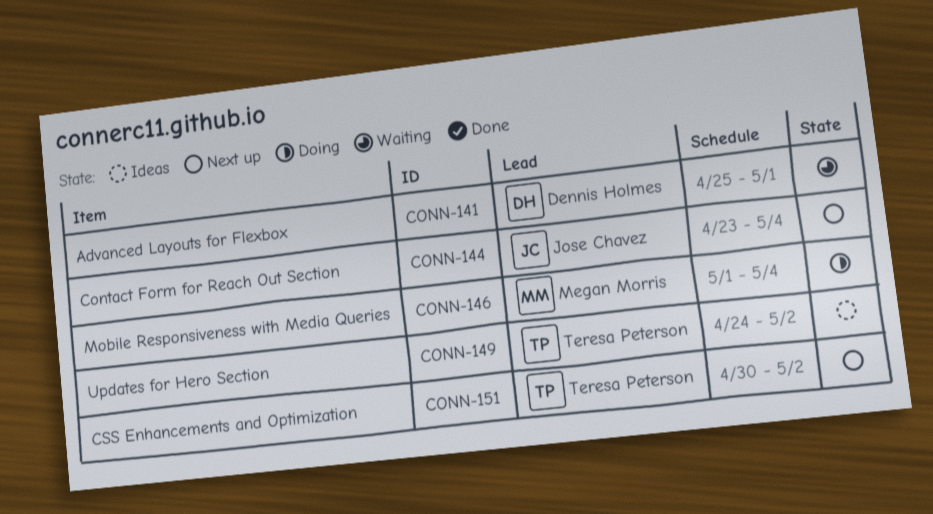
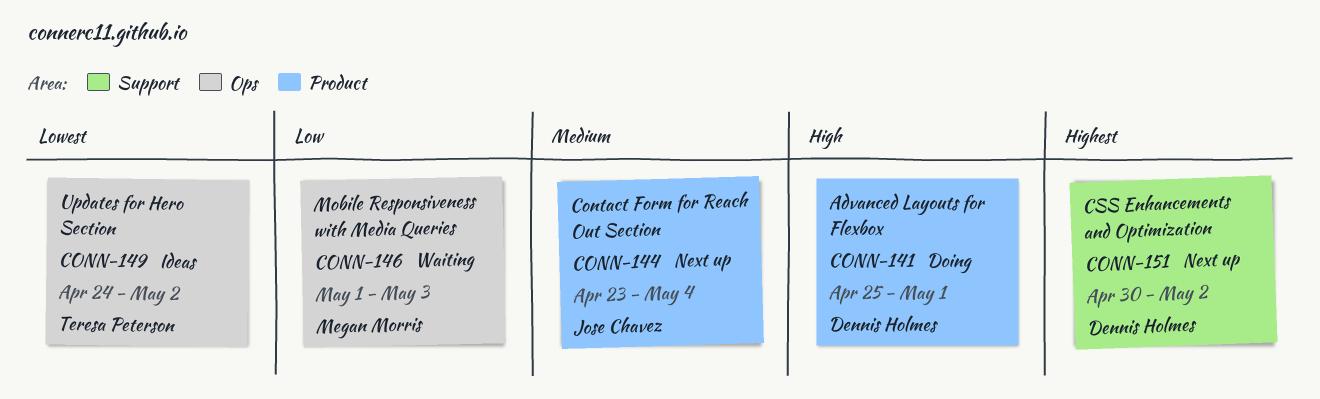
CONN-141, status: Waiting -> Doing
CONN-146, status: Doing -> Waiting
CONN-146, due: May 4 -> May 3
CONN-151, owner: Teresa Peterson -> Dennis Holmes

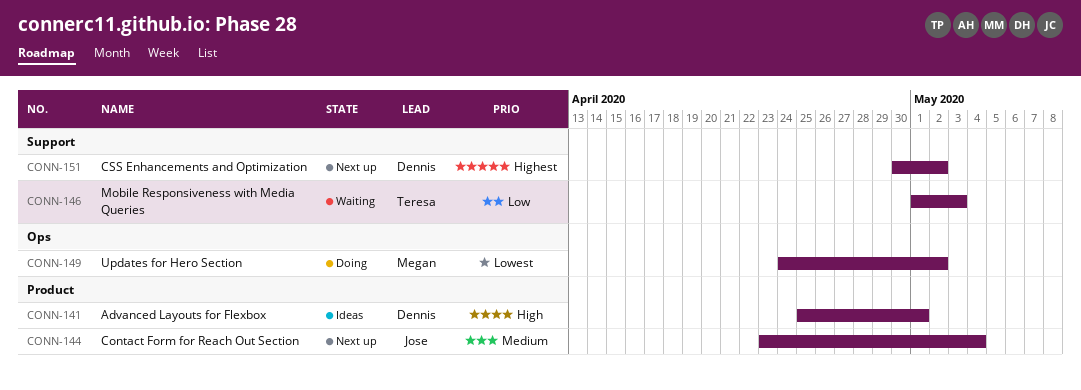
CONN-141, status: Doing -> Ideas
CONN-146, owner: Megan Morris -> Teresa Peterson
CONN-146, label: Ops -> Support
CONN-149, status: Ideas -> Doing
CONN-149, owner: Teresa Peterson -> Megan Morris

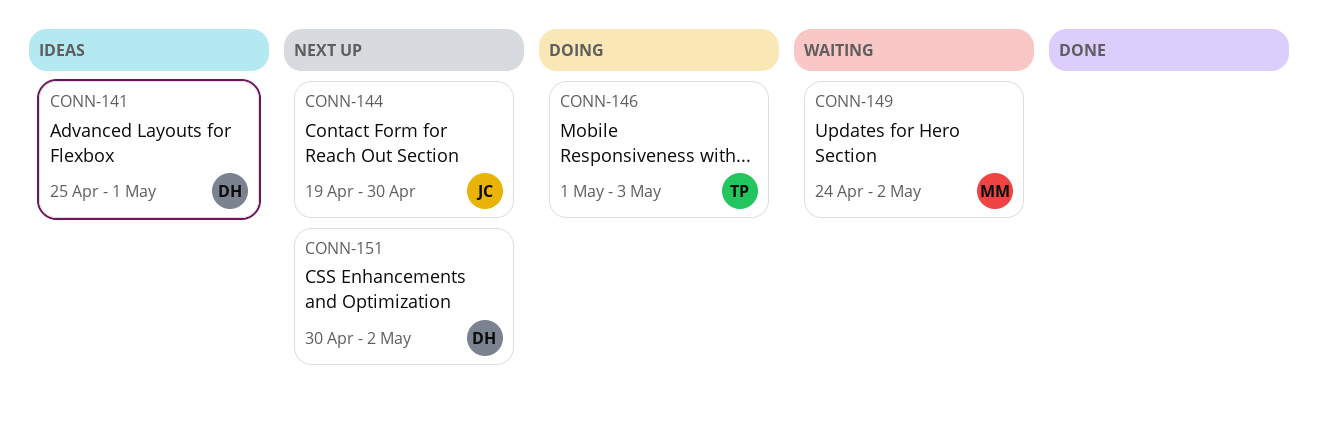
CONN-144, start: Apr 23 -> Apr 19
CONN-144, due: May 4 -> Apr 30
CONN-146, status: Waiting -> Doing
CONN-149, status: Doing -> Waiting

